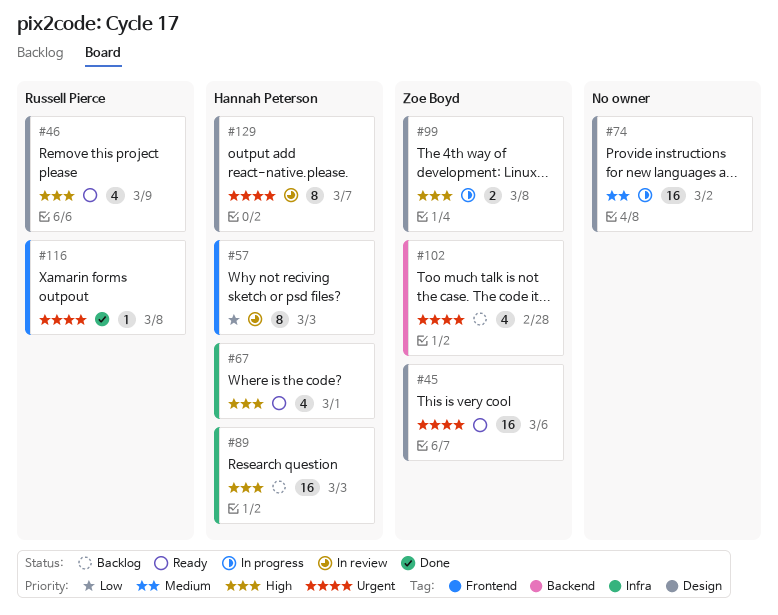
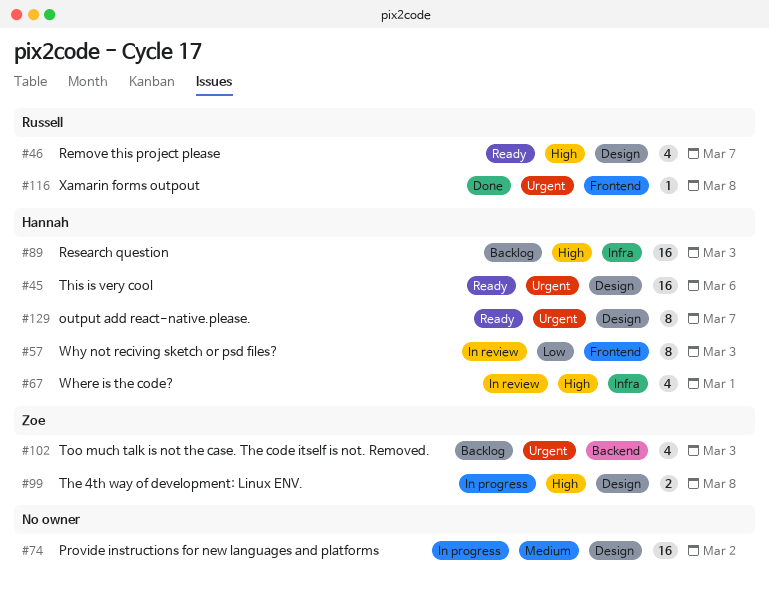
#45, owner: Zoe Boyd -> Hannah Peterson
#46, due: Mar 9 -> Mar 7
#67, status: Ready -> In review
#102, due: Feb 28 -> Mar 3
#129, status: In review -> Ready

